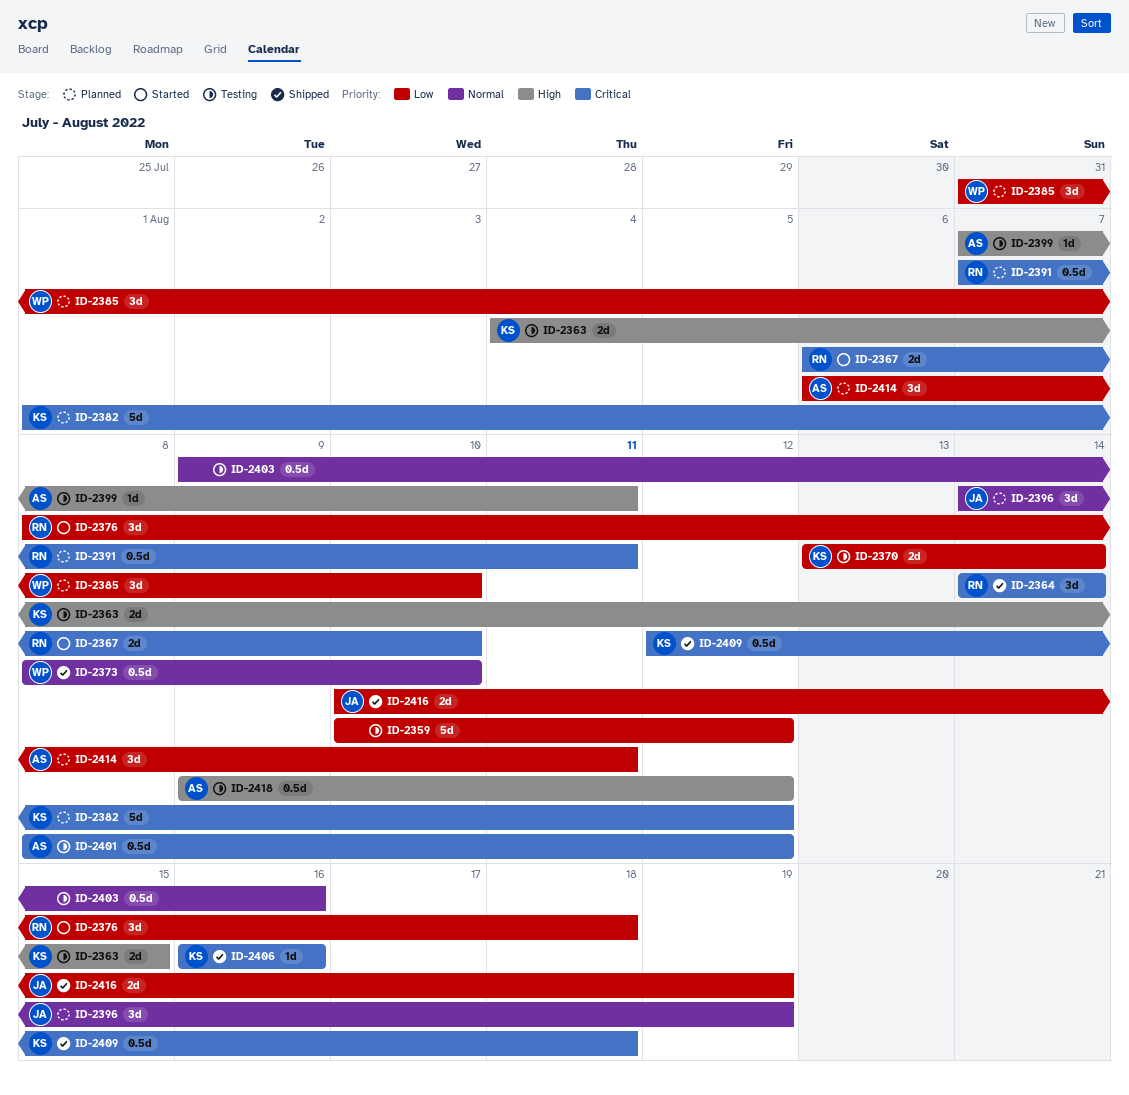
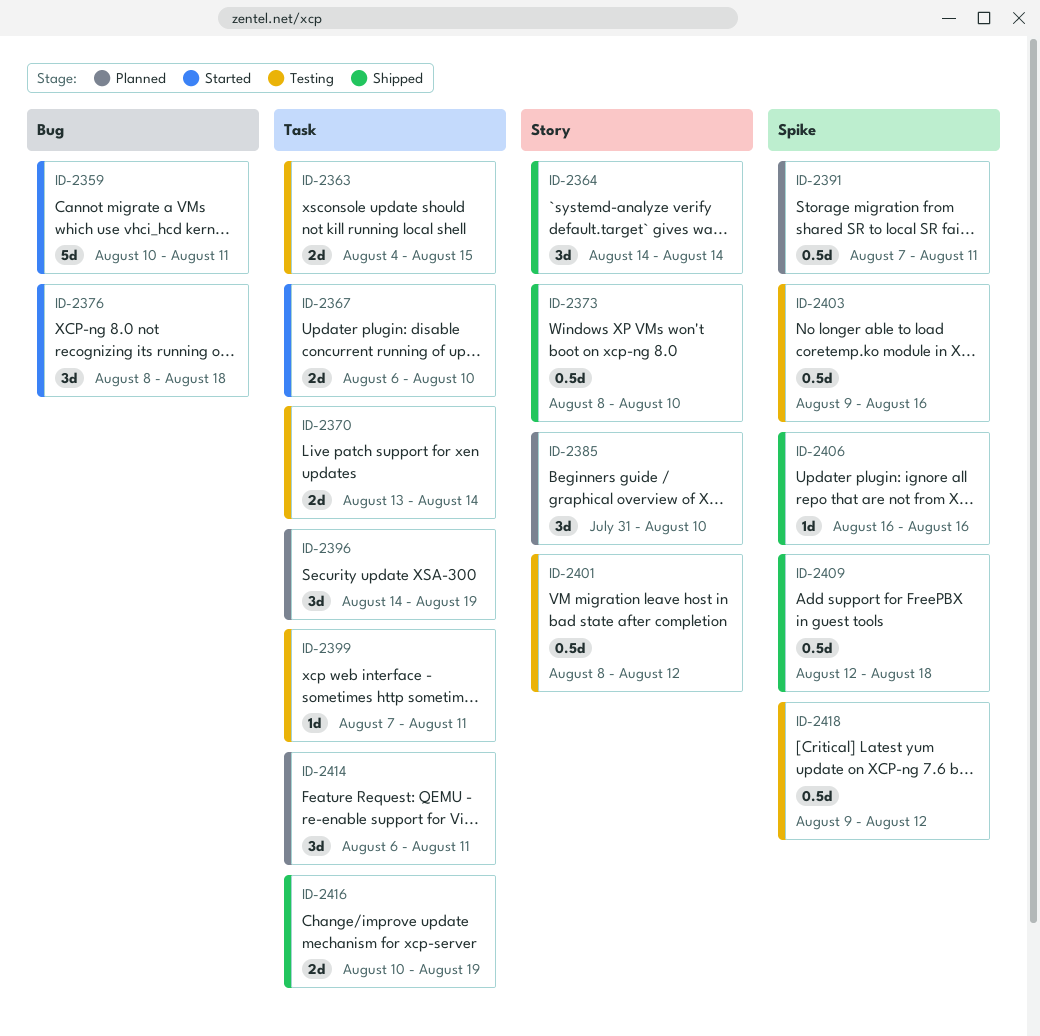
ID-2359, status: Testing -> Started
ID-2359, due: Aug 12 -> Aug 11
ID-2382: present -> none

